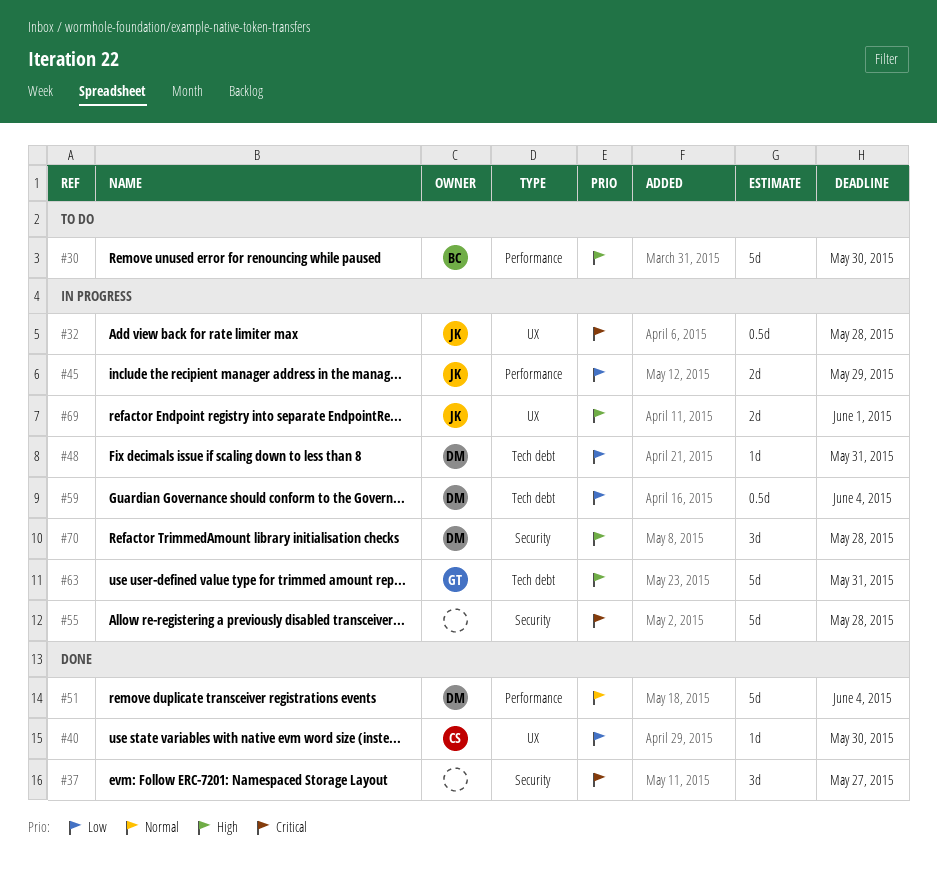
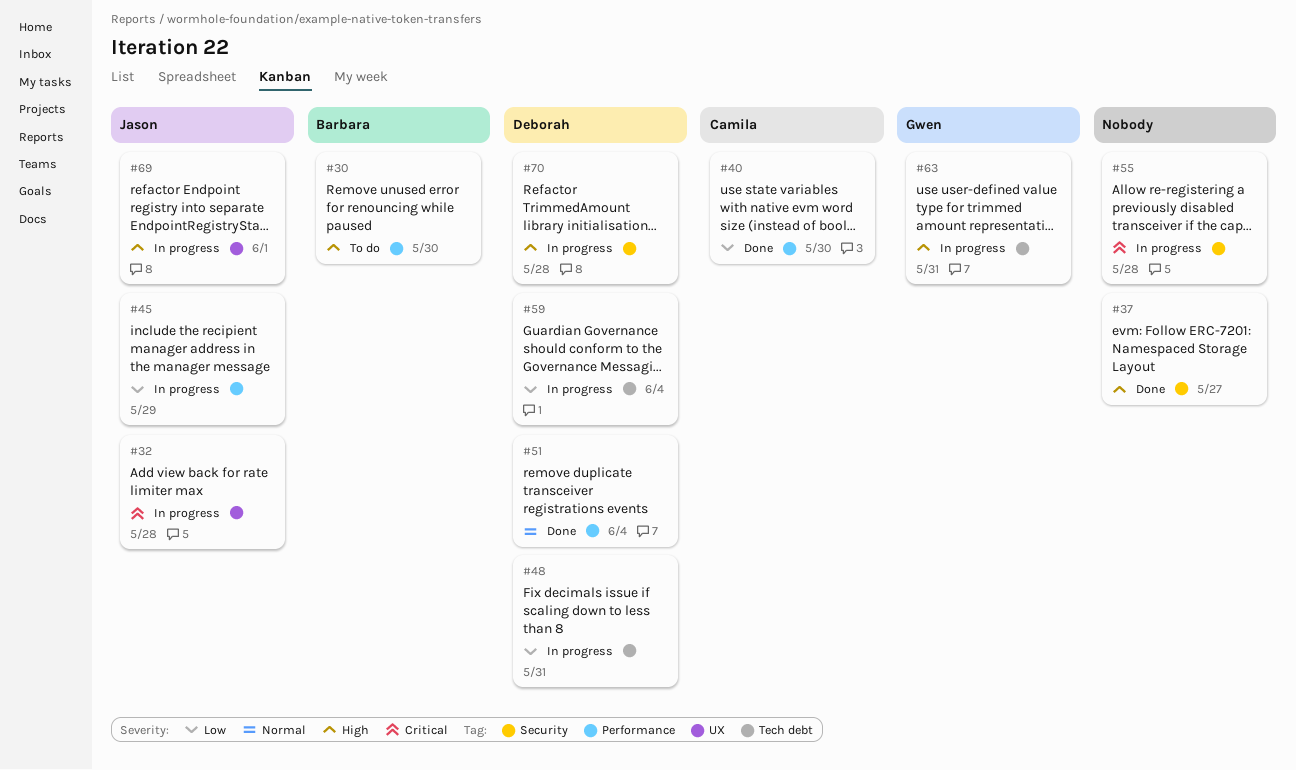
#37, priority: Critical -> High
#40, label: UX -> Performance

